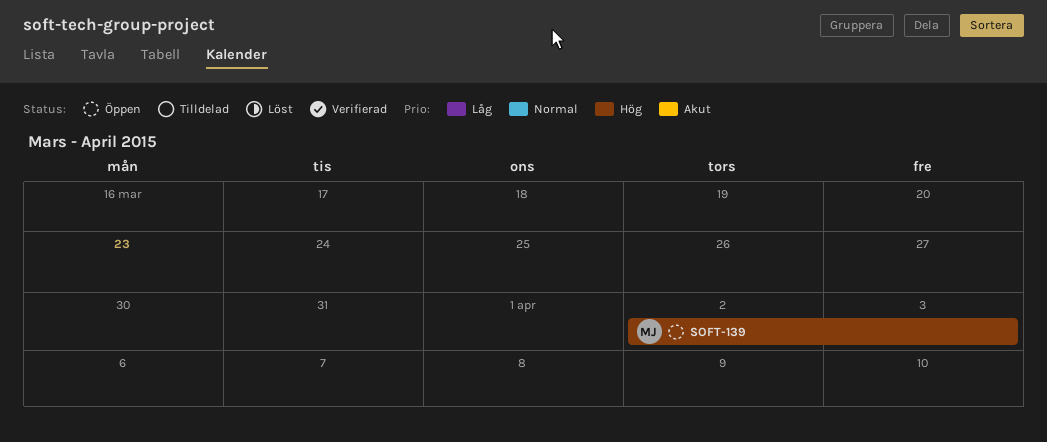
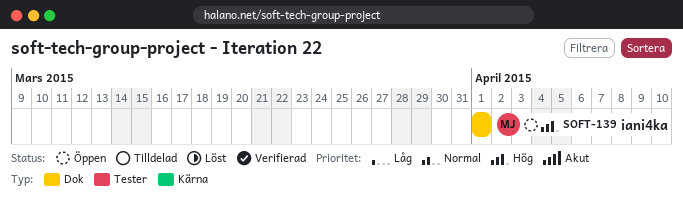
SOFT-139, start: Apr 2 -> Apr 1
SOFT-139, due: Apr 3 -> Apr 1

